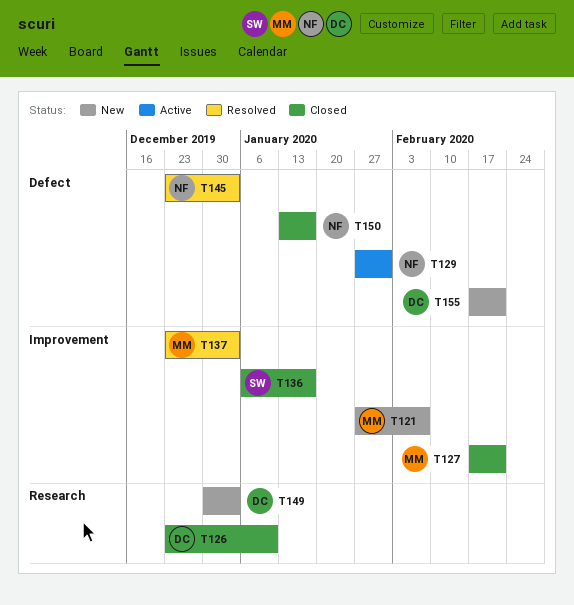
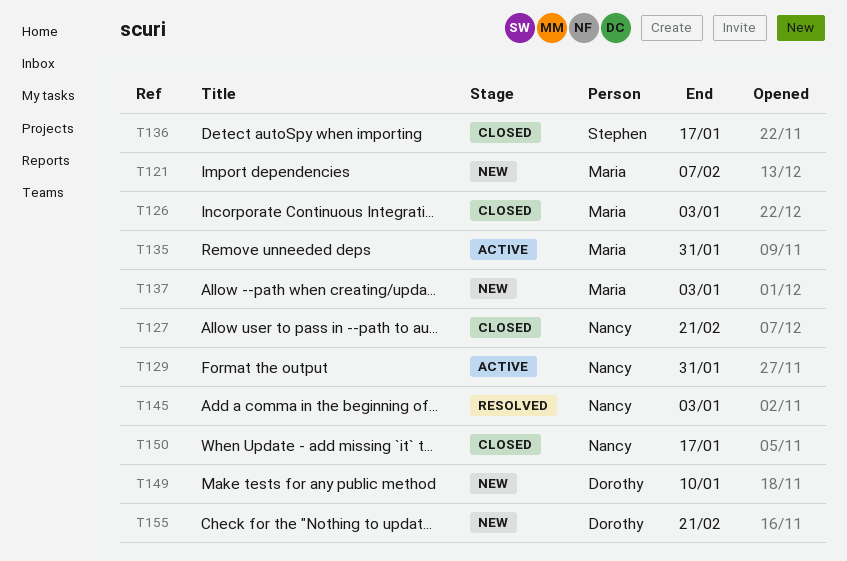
T126, owner: Dorothy -> Maria
T126, due: Jan 10 -> Jan 3
T127, owner: Maria -> Nancy
T135: none -> present
T137, status: Resolved -> New
T149, due: Jan 3 -> Jan 10

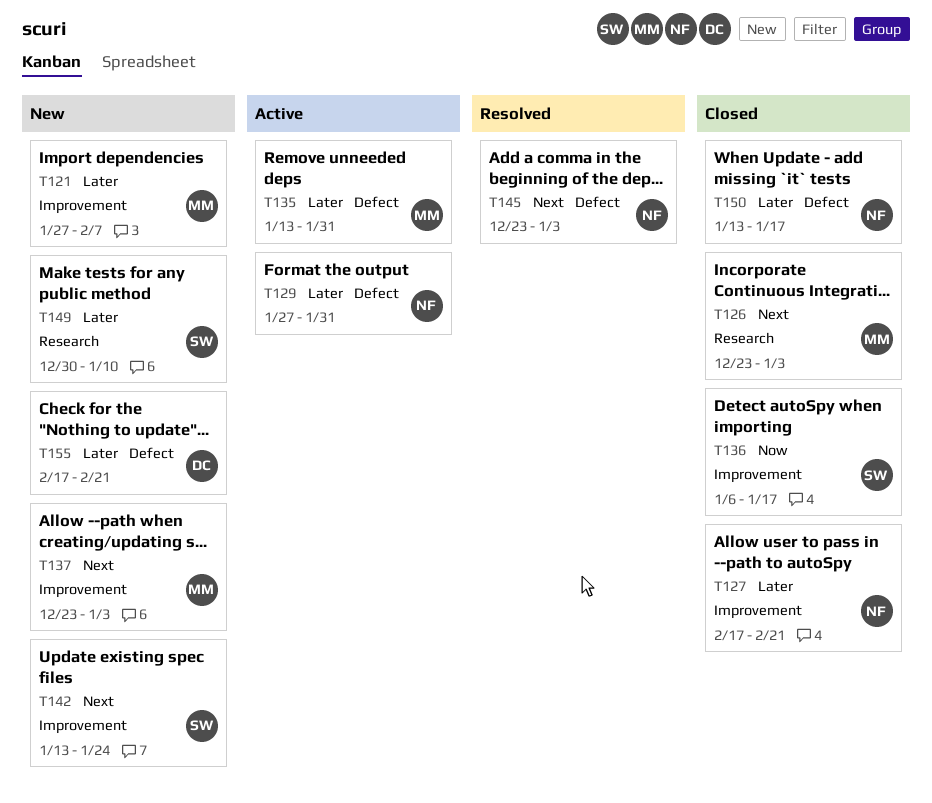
T142: none -> present
T149, owner: Dorothy -> Stephen

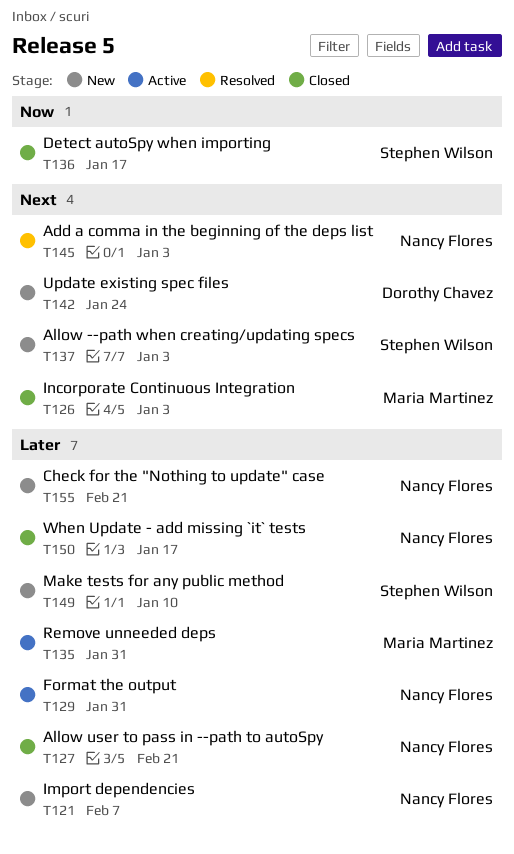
T121, owner: Maria Martinez -> Nancy Flores
T137, owner: Maria Martinez -> Stephen Wilson
T142, owner: Stephen Wilson -> Dorothy Chavez
T155, owner: Dorothy Chavez -> Nancy Flores

